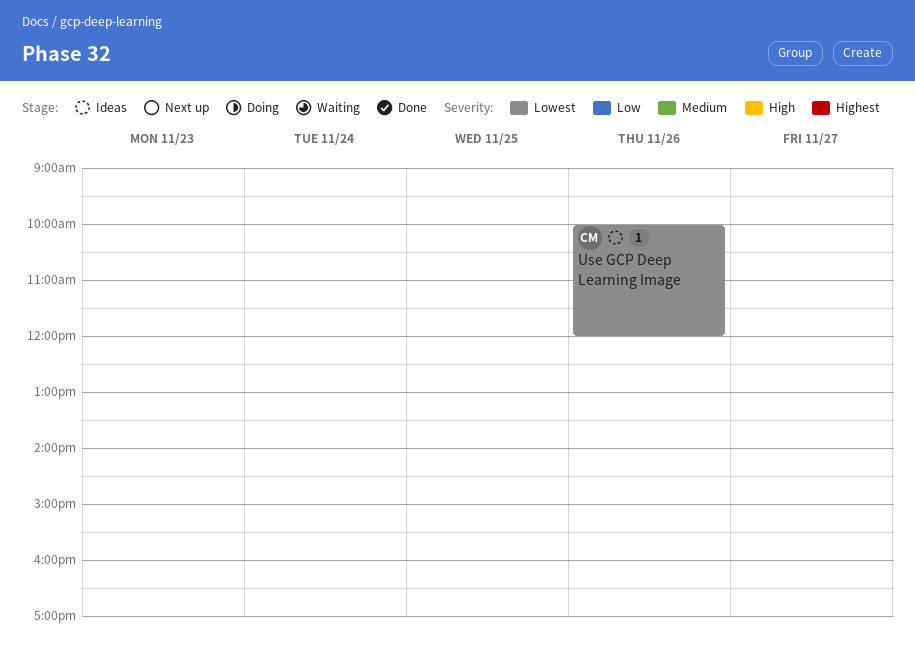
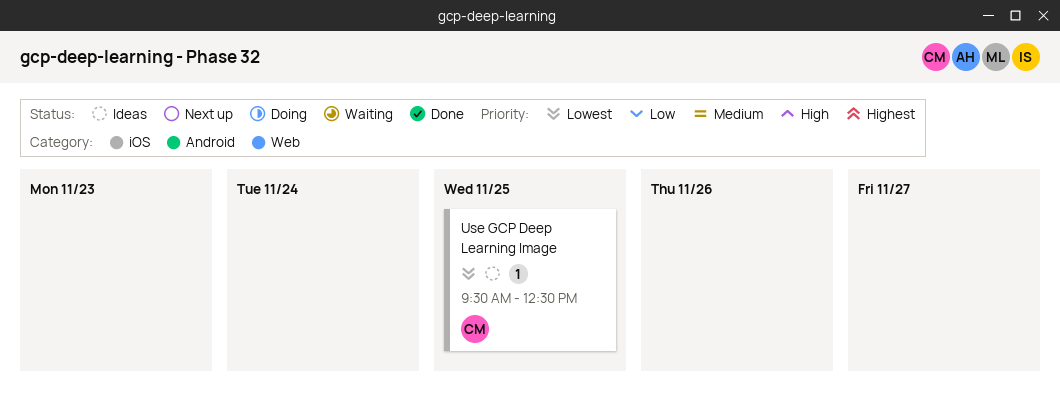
Use GCP Deep Learning Image, day: Nov 26 -> Nov 25
Use GCP Deep Learning Image, begins: 10:00 -> 09:30
Use GCP Deep Learning Image, ends: 12:00 -> 12:30

